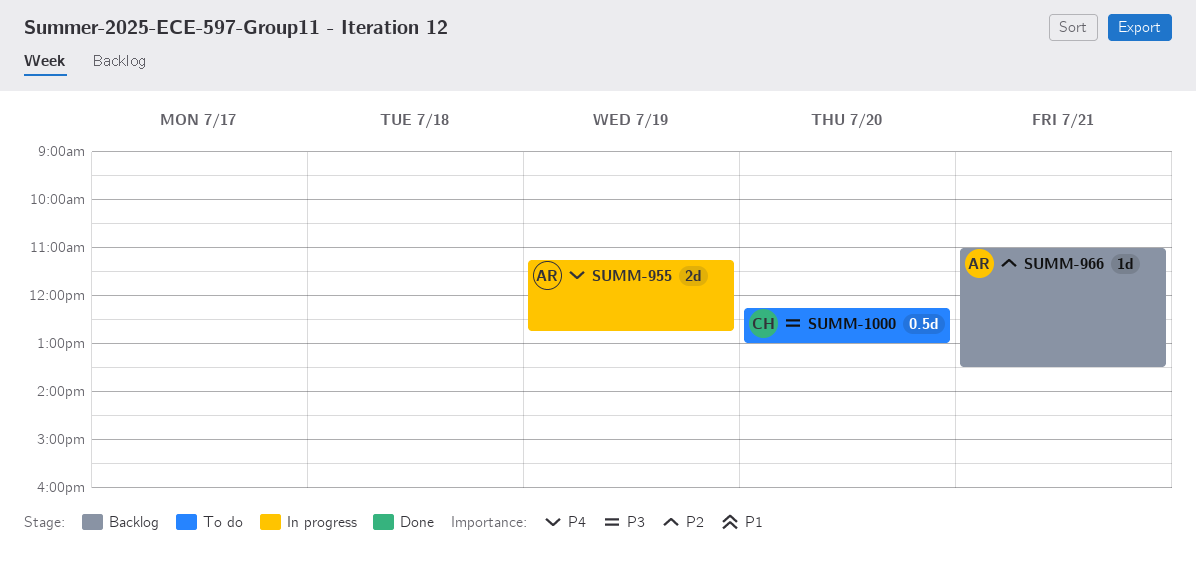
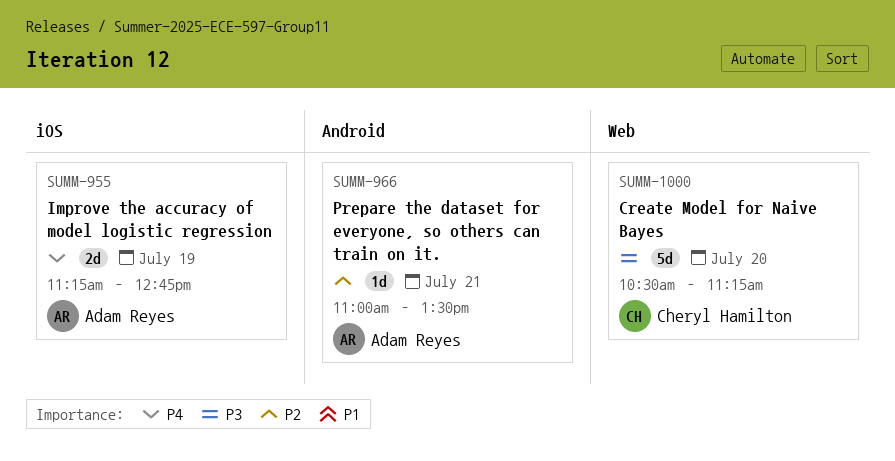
SUMM-1000, estimate: 0.5d -> 5d
SUMM-1000, begins: 12:15 -> 10:30
SUMM-1000, ends: 13:00 -> 11:15

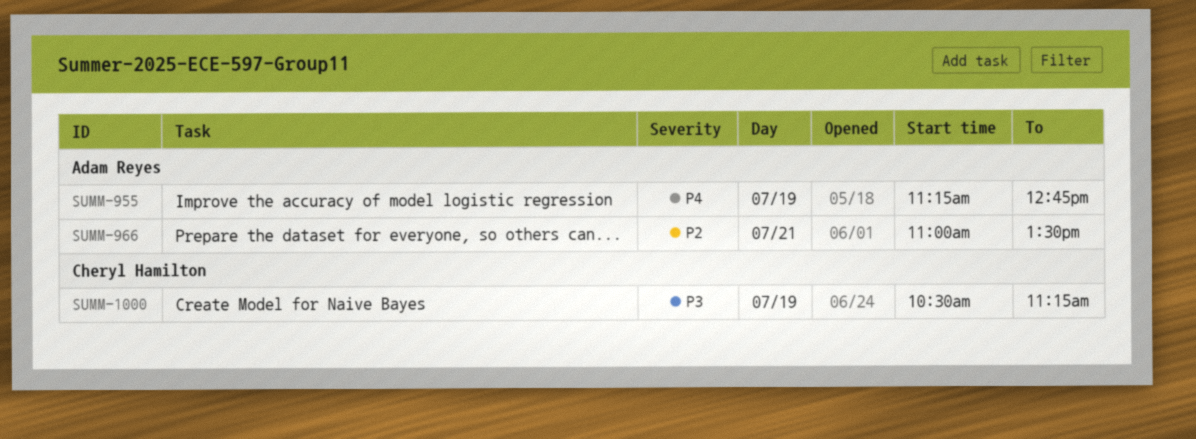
SUMM-1000, day: Jul 20 -> Jul 19

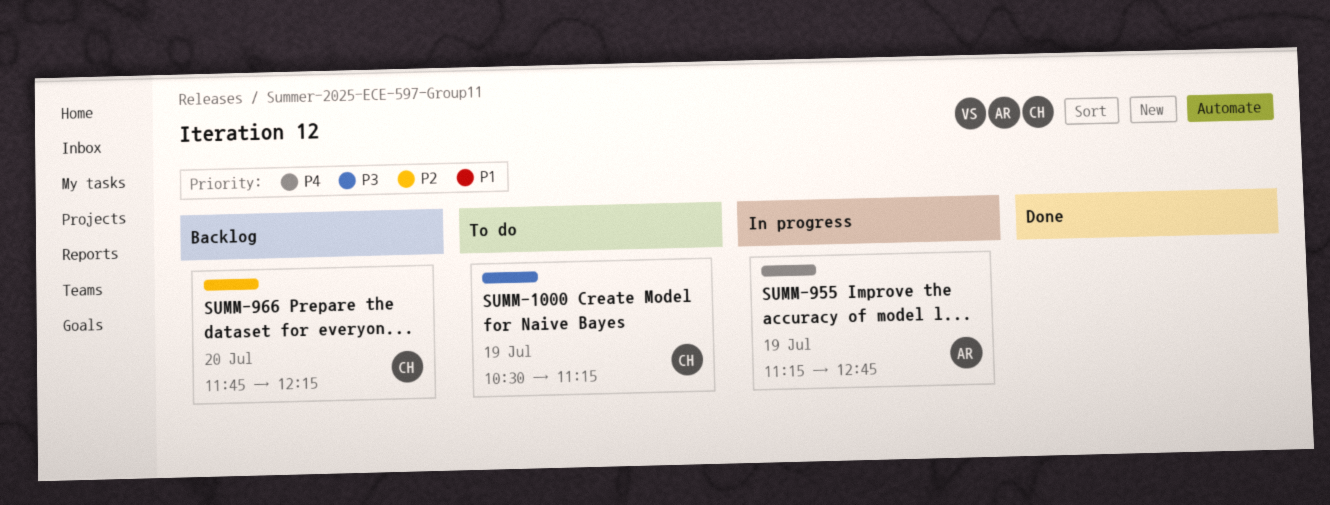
SUMM-966, owner: Adam Reyes -> Cheryl Hamilton
SUMM-966, day: Jul 21 -> Jul 20
SUMM-966, begins: 11:00 -> 11:45
SUMM-966, ends: 13:30 -> 12:15

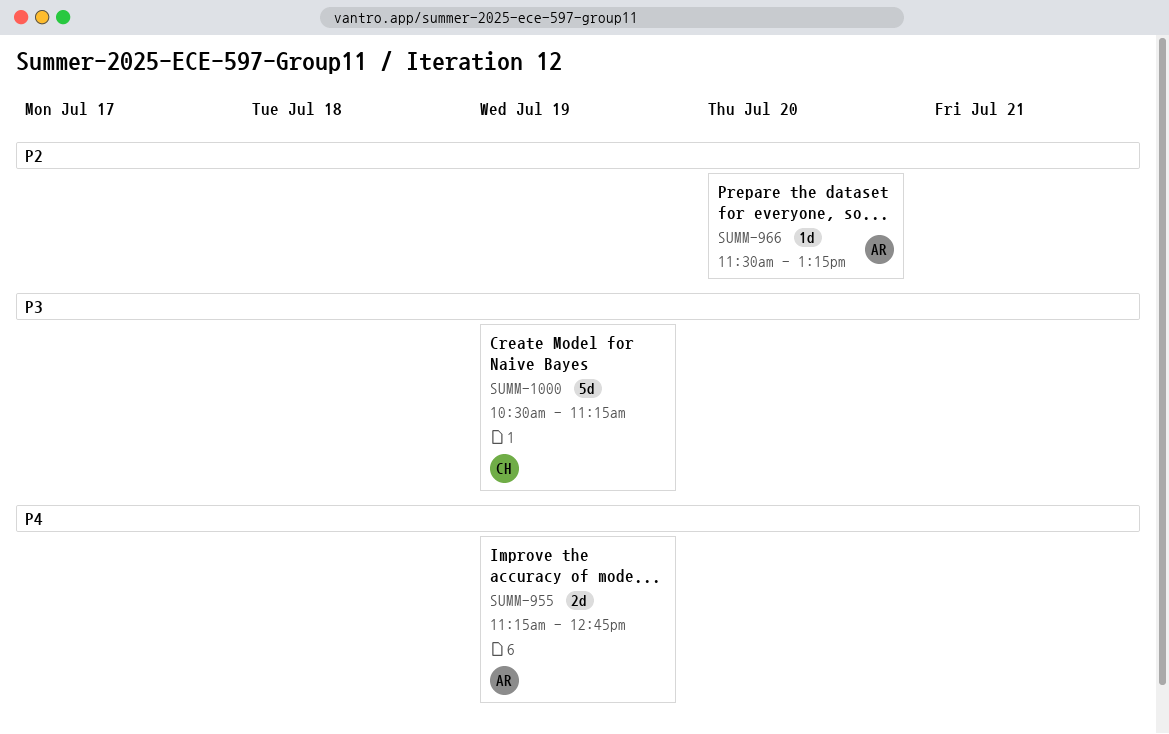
SUMM-966, owner: CH -> AR
SUMM-966, begins: 11:45 -> 11:30
SUMM-966, ends: 12:15 -> 13:15

